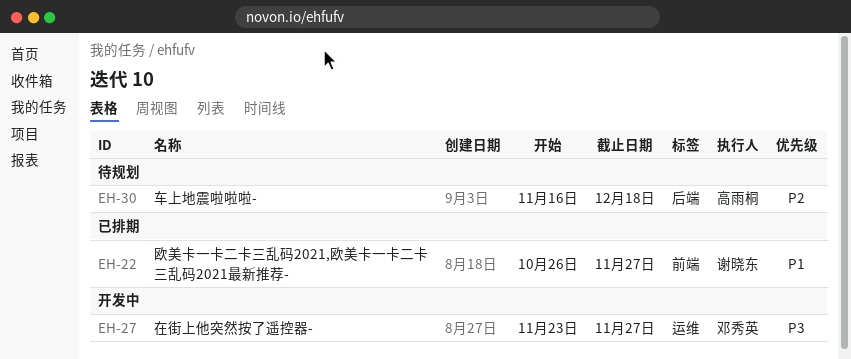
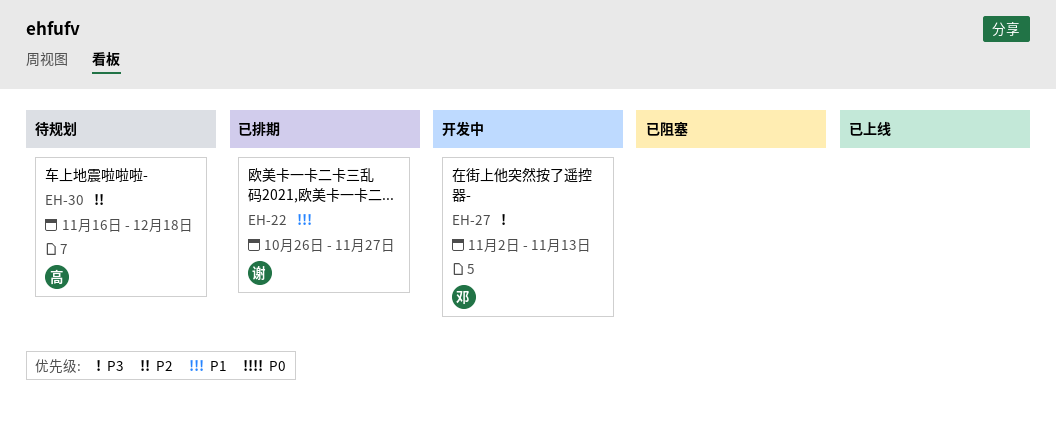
EH-27, start: Nov 23 -> Nov 2
EH-27, due: Nov 27 -> Nov 13

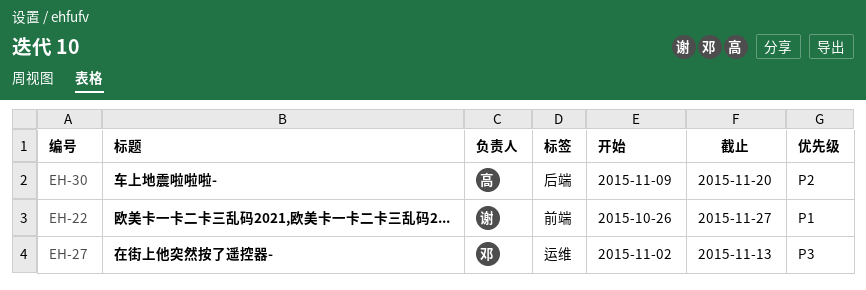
EH-30, start: Nov 16 -> Nov 9
EH-30, due: Dec 18 -> Nov 20

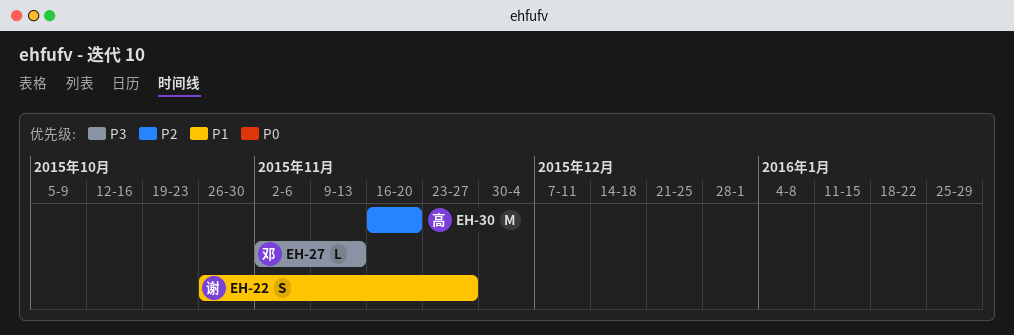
EH-30, start: Nov 9 -> Nov 16

